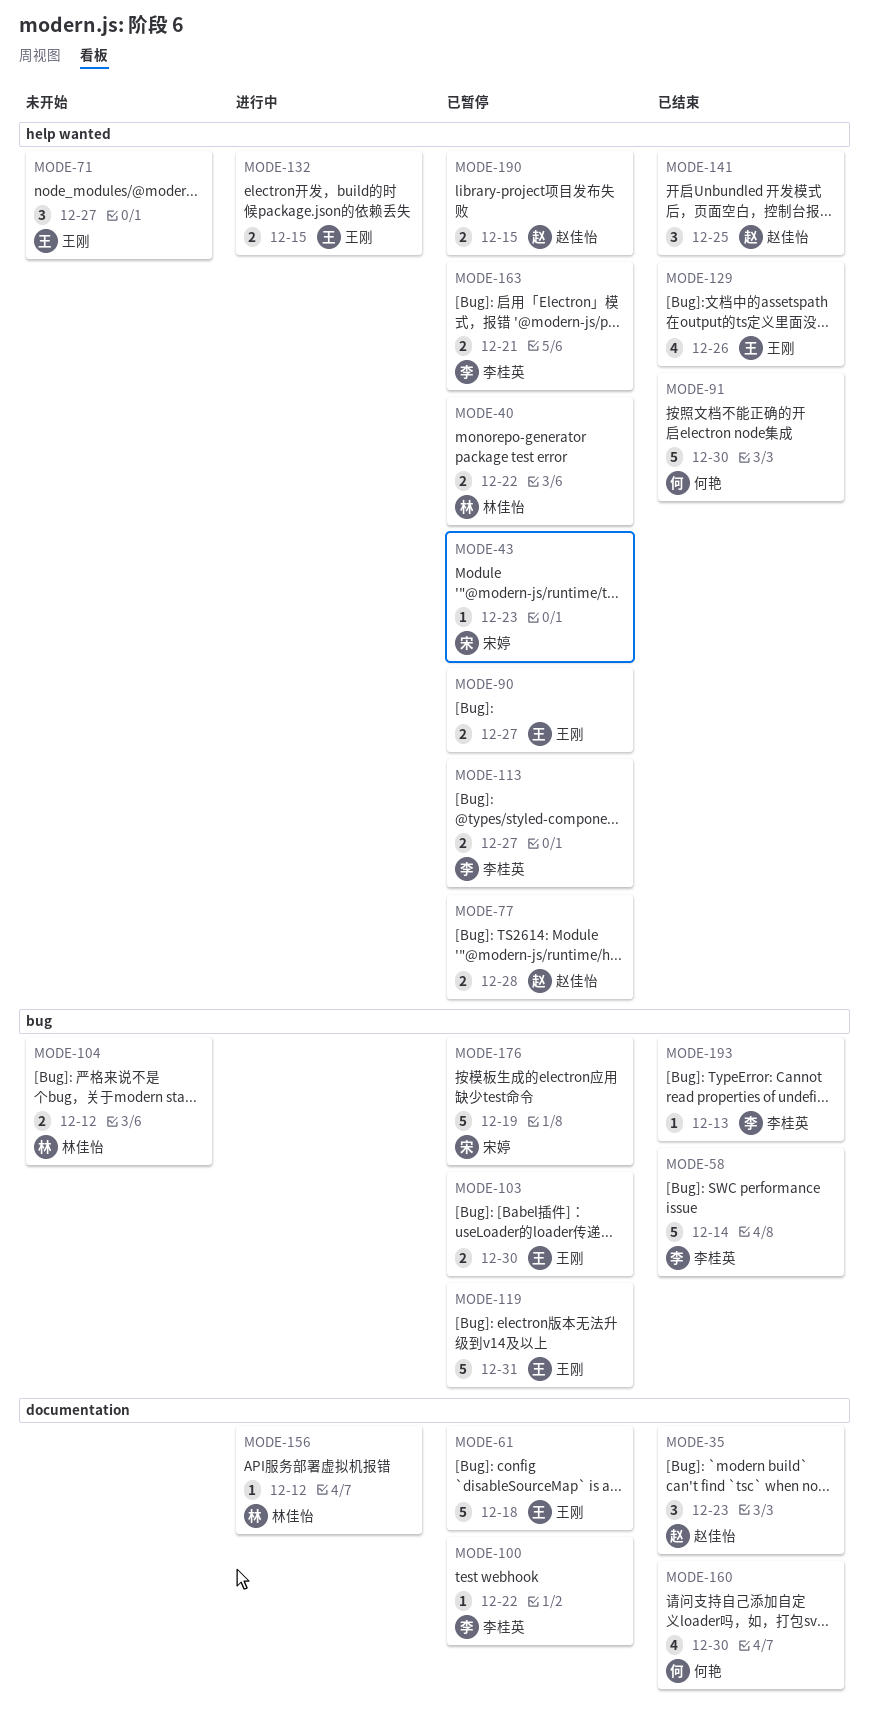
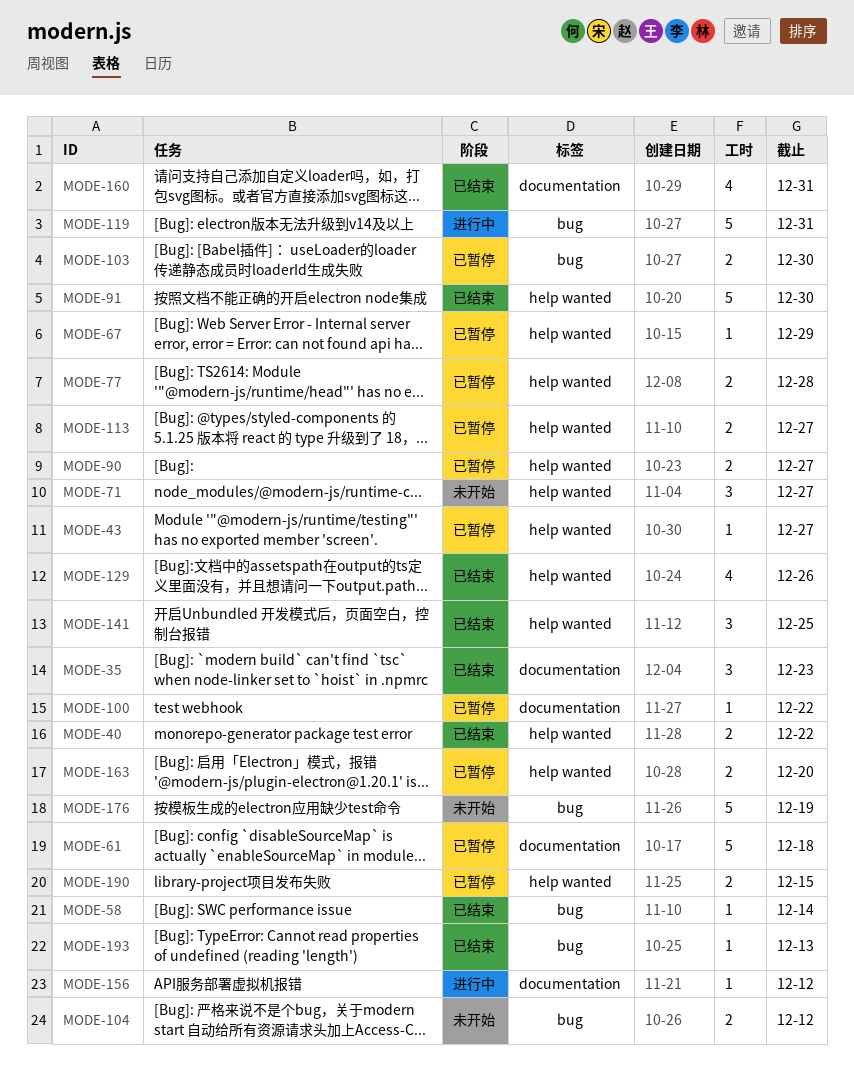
MODE-40, status: 已暂停 -> 已结束
MODE-43, due: Dec 23 -> Dec 27
MODE-58, estimate: 5 -> 1
MODE-67: none -> present
MODE-119, status: 已暂停 -> 进行中
MODE-132: present -> none
MODE-160, due: Dec 30 -> Dec 31
MODE-163, due: Dec 21 -> Dec 20
MODE-176, status: 已暂停 -> 未开始

